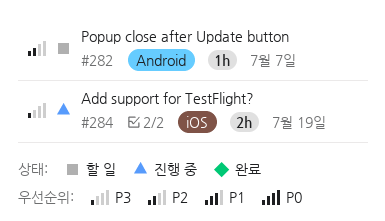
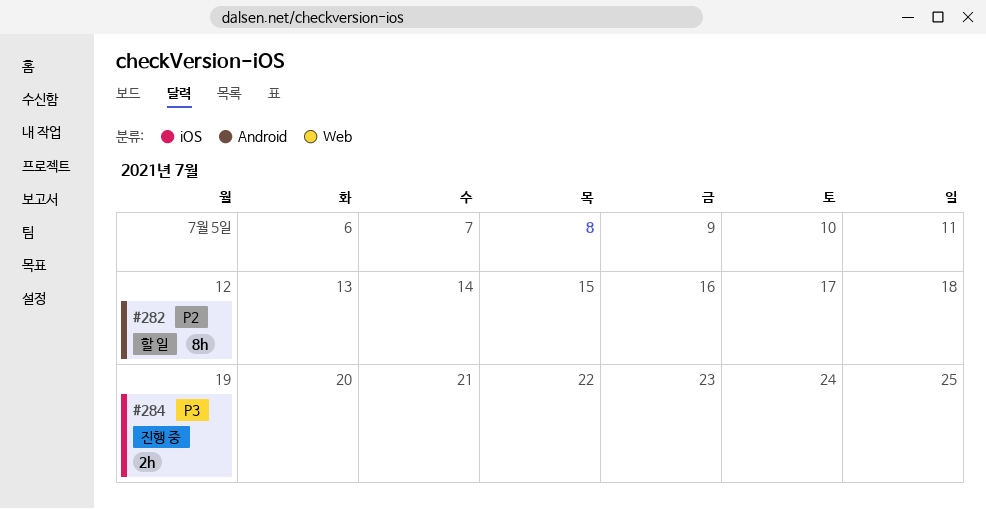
#282, estimate: 1h -> 8h
#282, due: Jul 7 -> Jul 12

